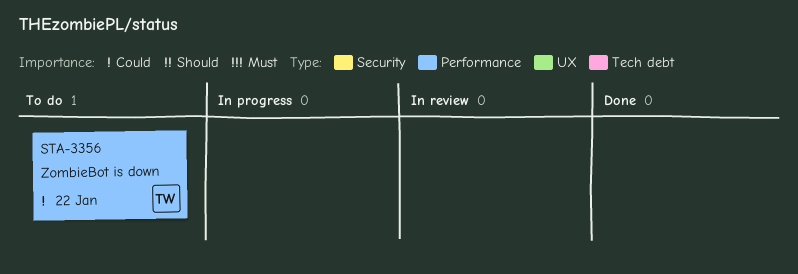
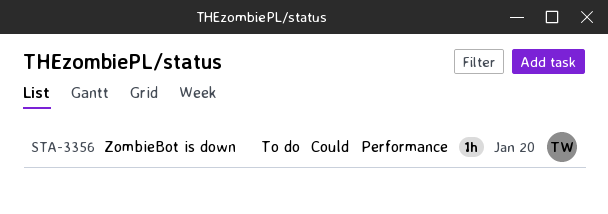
STA-3356, due: Jan 22 -> Jan 20

